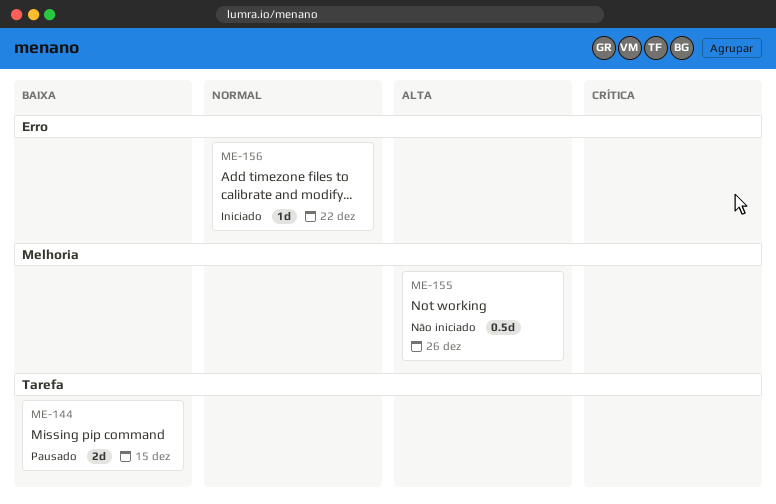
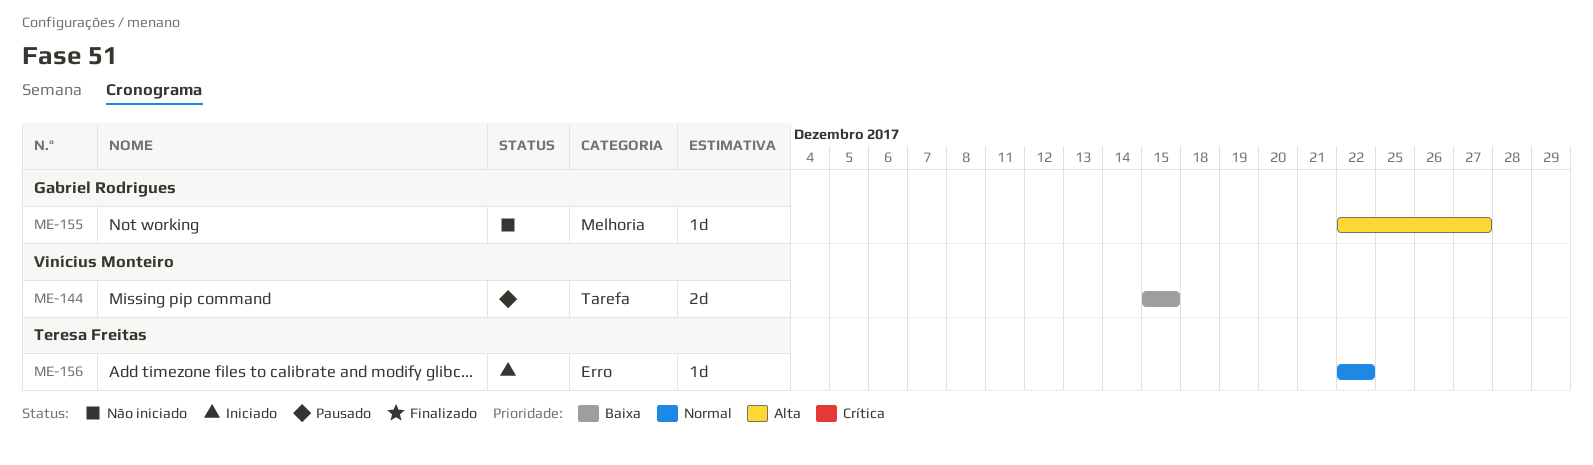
ME-155, estimate: 0.5d -> 1d
ME-155, due: Dec 26 -> Dec 27

